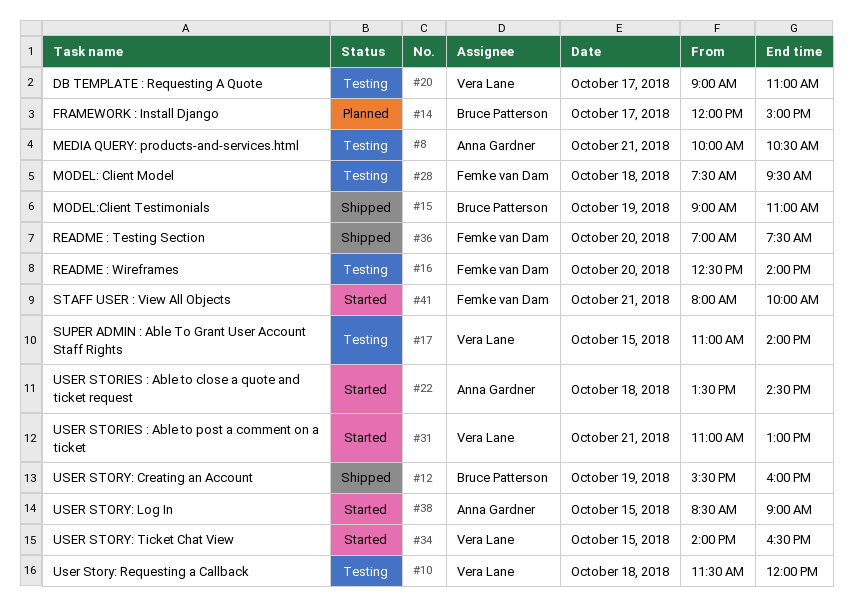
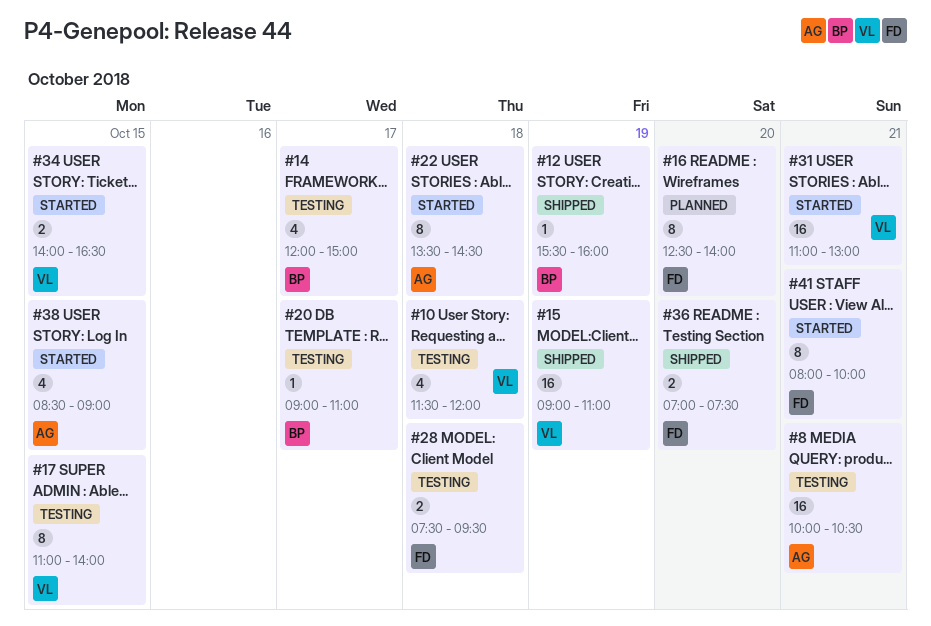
#14, status: Planned -> Testing
#15, owner: Bruce Patterson -> Vera Lane
#16, status: Testing -> Planned
#20, owner: Vera Lane -> Bruce Patterson

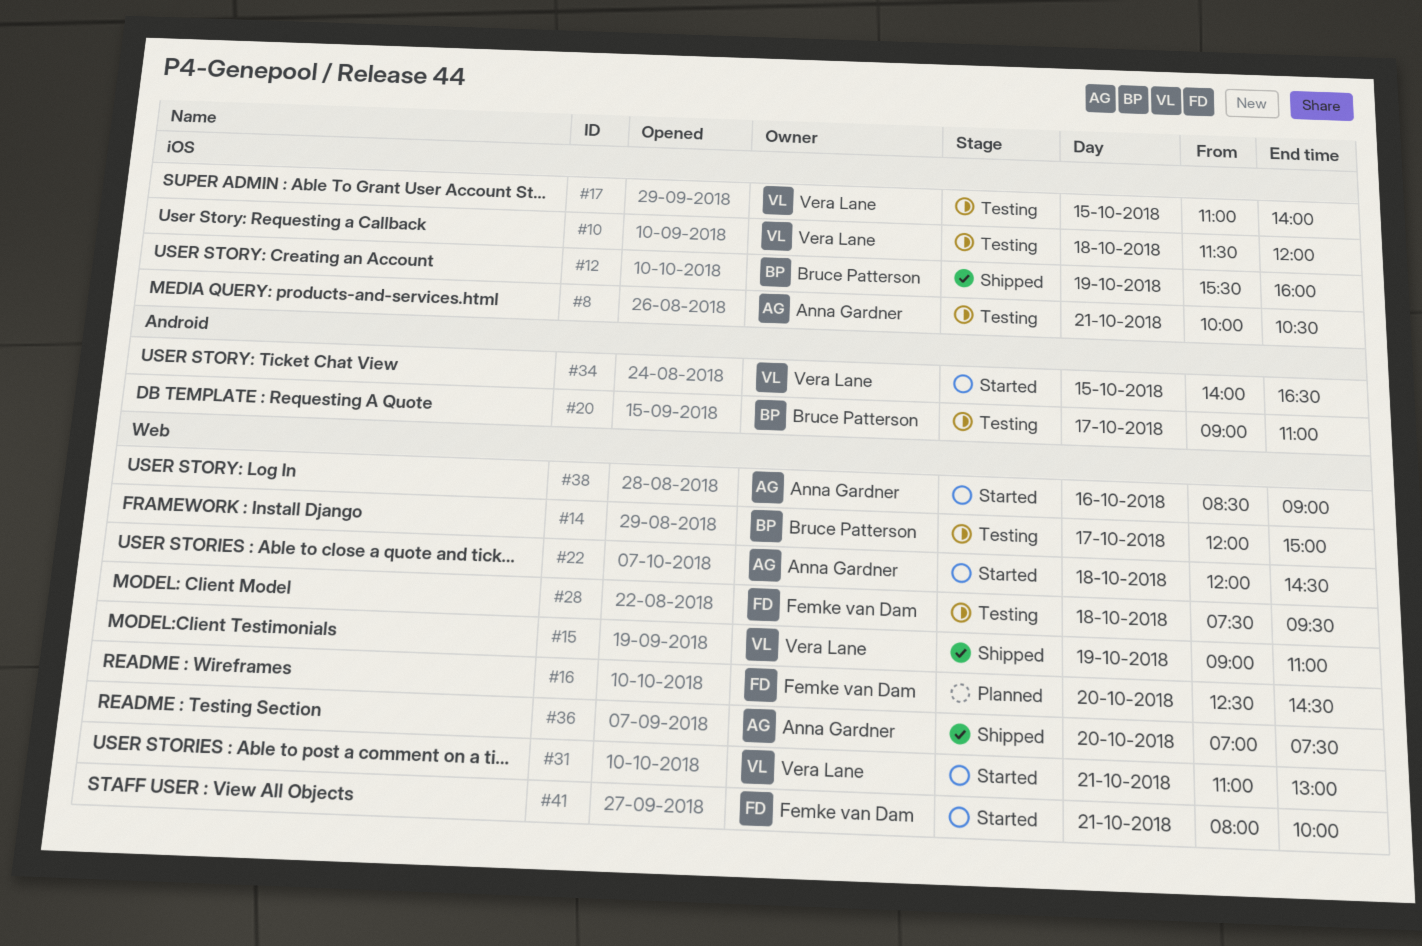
#16, ends: 14:00 -> 14:30
#22, begins: 13:30 -> 12:00
#36, owner: Femke van Dam -> Anna Gardner
#38, day: Oct 15 -> Oct 16

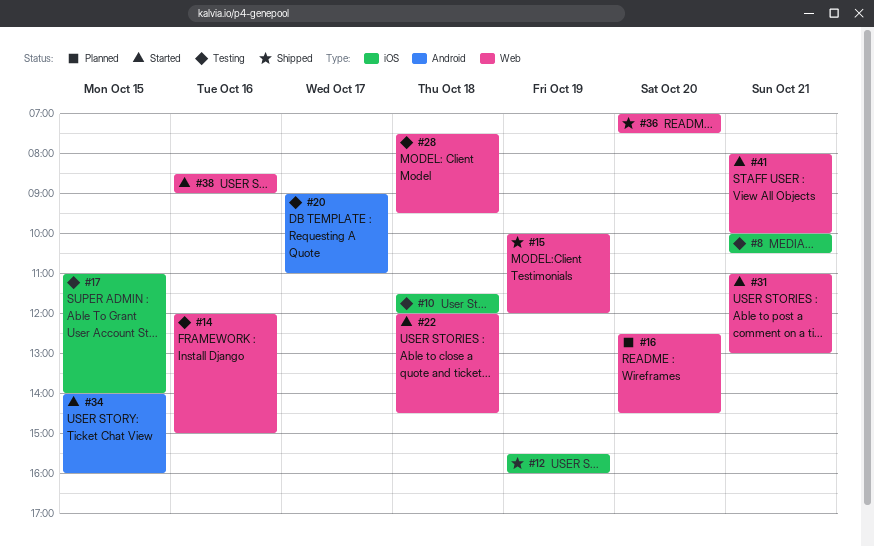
#14, day: Oct 17 -> Oct 16
#15, begins: 09:00 -> 10:00
#15, ends: 11:00 -> 12:00
#34, ends: 16:30 -> 16:00

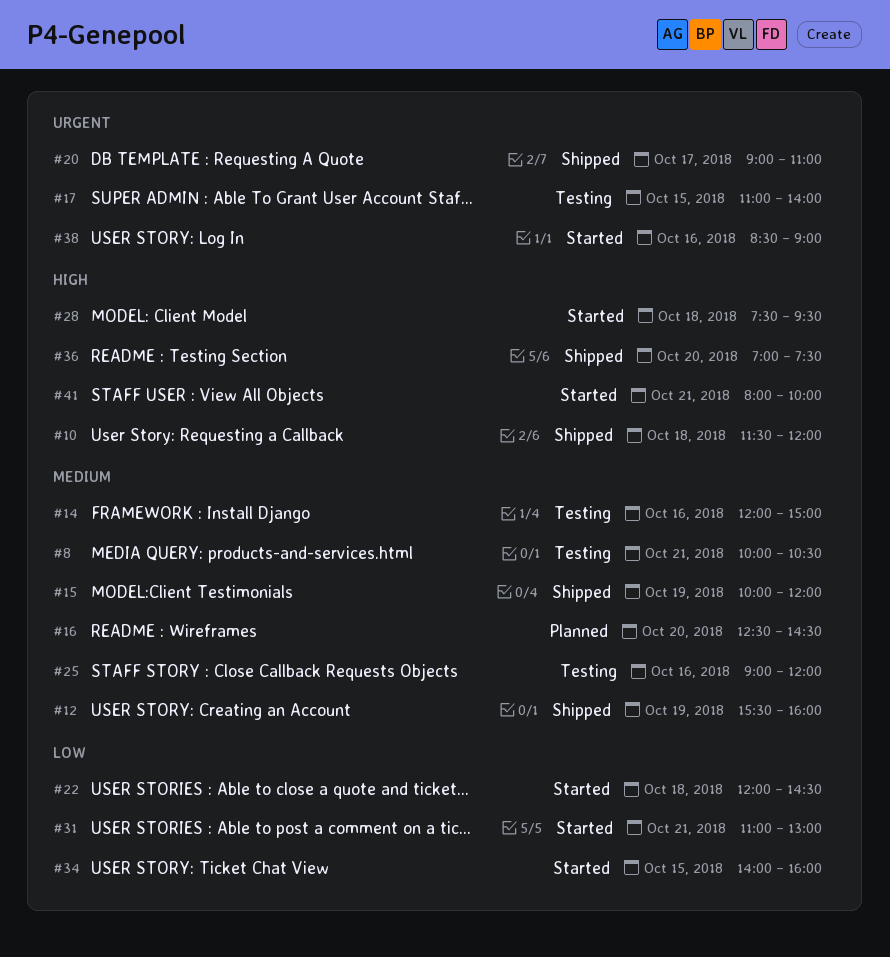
#10, status: Testing -> Shipped
#20, status: Testing -> Shipped
#25: none -> present
#28, status: Testing -> Started

